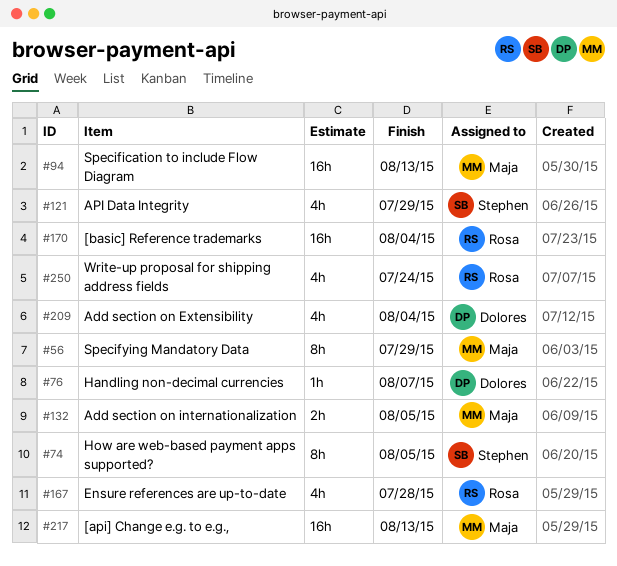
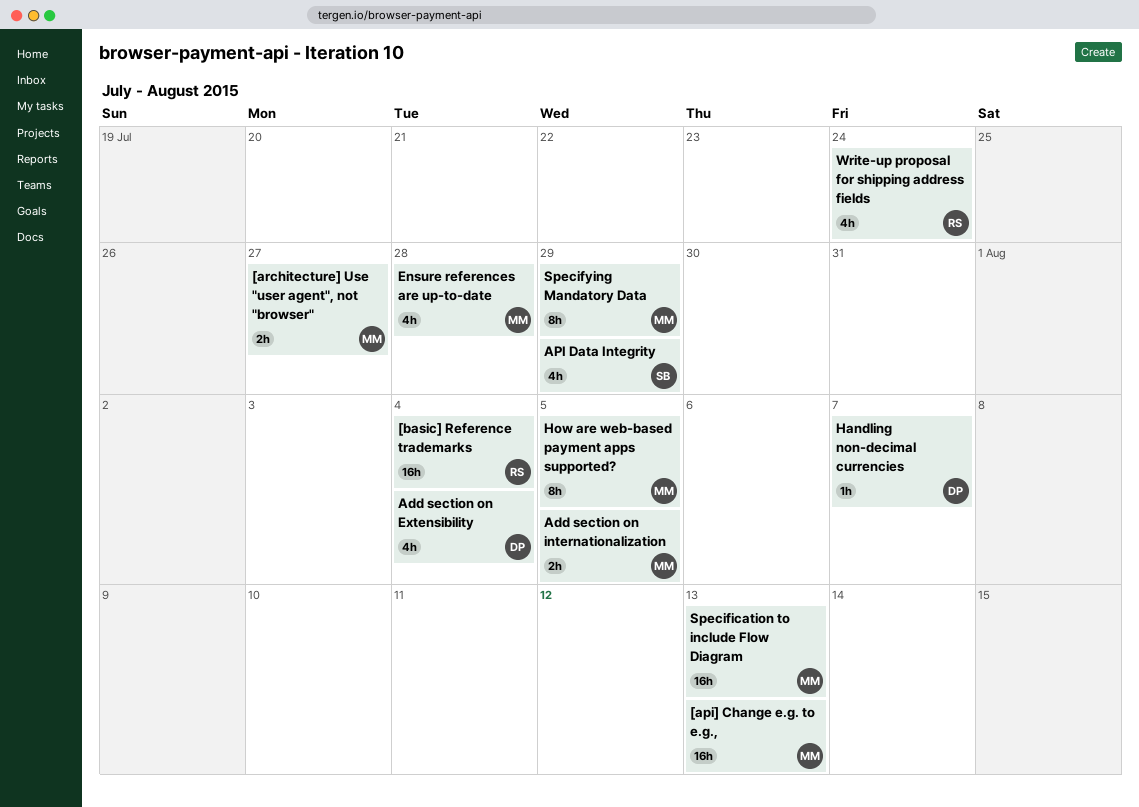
[architecture] Use "user agent", not "browser": none -> present
Ensure references are up-to-date, owner: Rosa -> Maja
How are web-based payment apps supported?, owner: Stephen -> Maja

